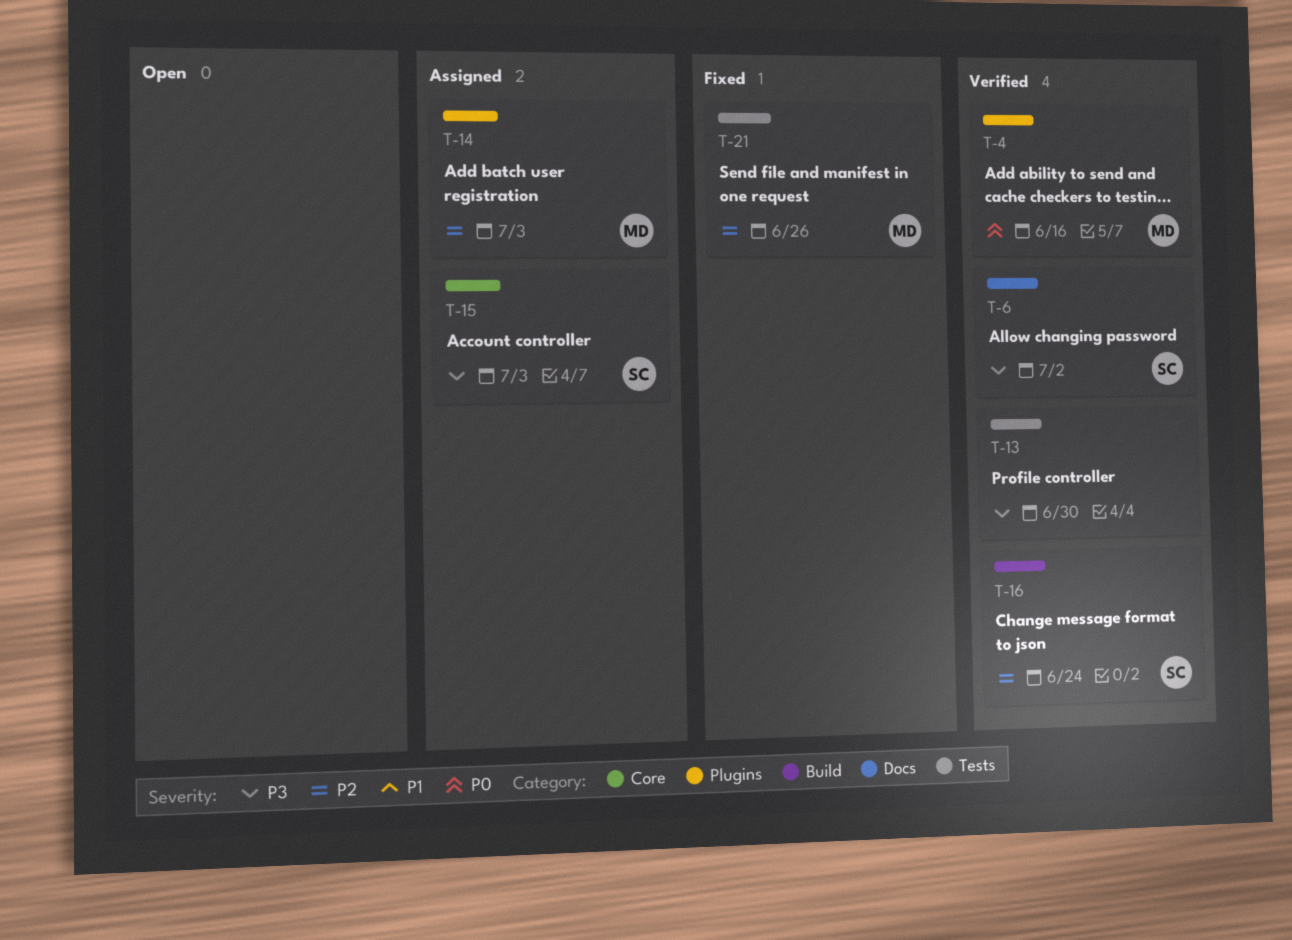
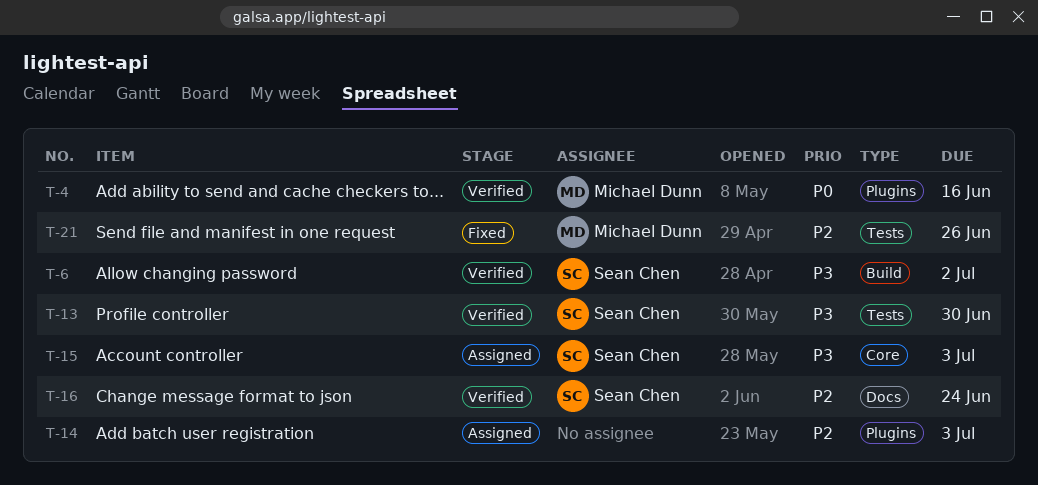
T-6, label: Docs -> Build
T-13, owner: none -> Sean Chen
T-14, owner: Michael Dunn -> none
T-16, label: Build -> Docs

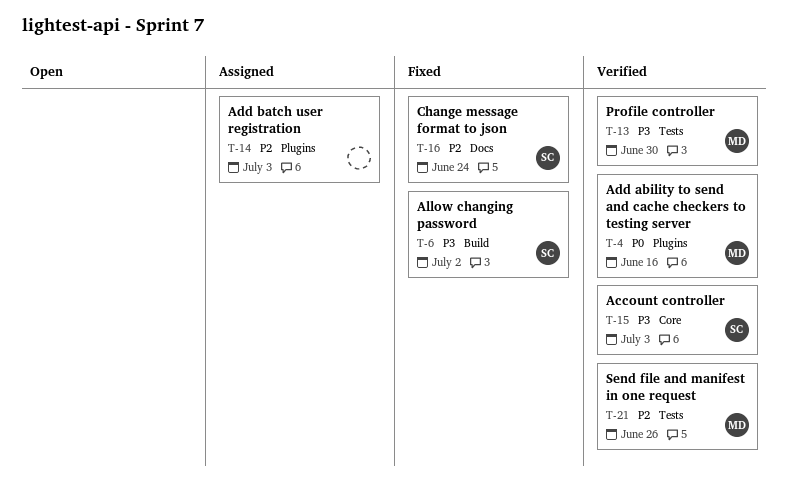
T-6, status: Verified -> Fixed
T-13, owner: Sean Chen -> Michael Dunn
T-15, status: Assigned -> Verified
T-16, status: Verified -> Fixed
T-21, status: Fixed -> Verified

